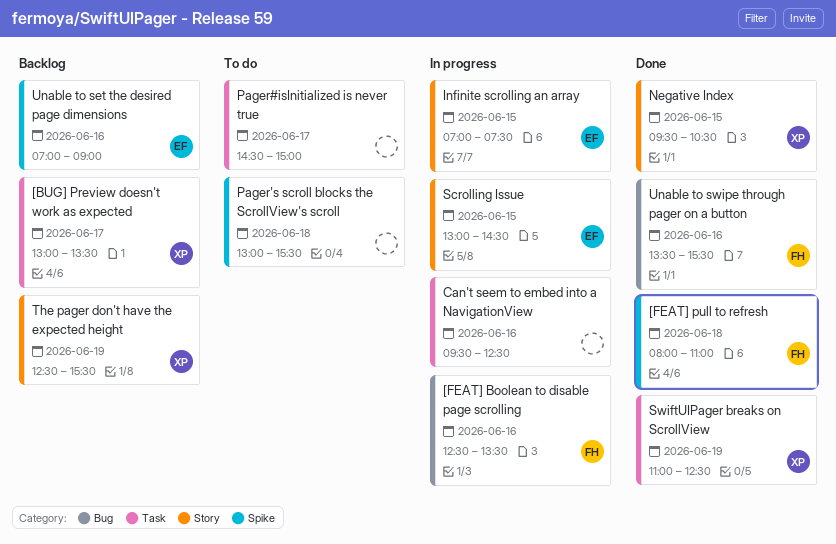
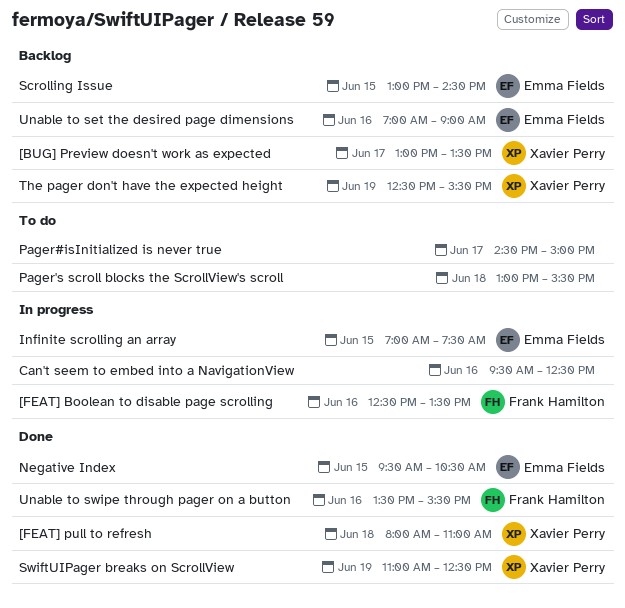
[FEAT] pull to refresh, owner: Frank Hamilton -> Xavier Perry
Negative Index, owner: Xavier Perry -> Emma Fields
Scrolling Issue, status: In progress -> Backlog

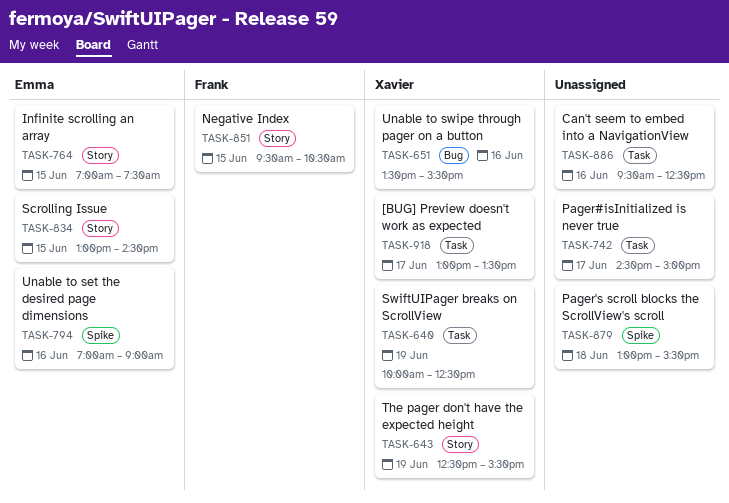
[FEAT] Boolean to disable page scrolling: present -> none
[FEAT] pull to refresh: present -> none
Negative Index, owner: Emma Fields -> Frank Hamilton
SwiftUIPager breaks on ScrollView, begins: 11:00 -> 10:00
Unable to swipe through pager on a button, owner: Frank Hamilton -> Xavier Perry

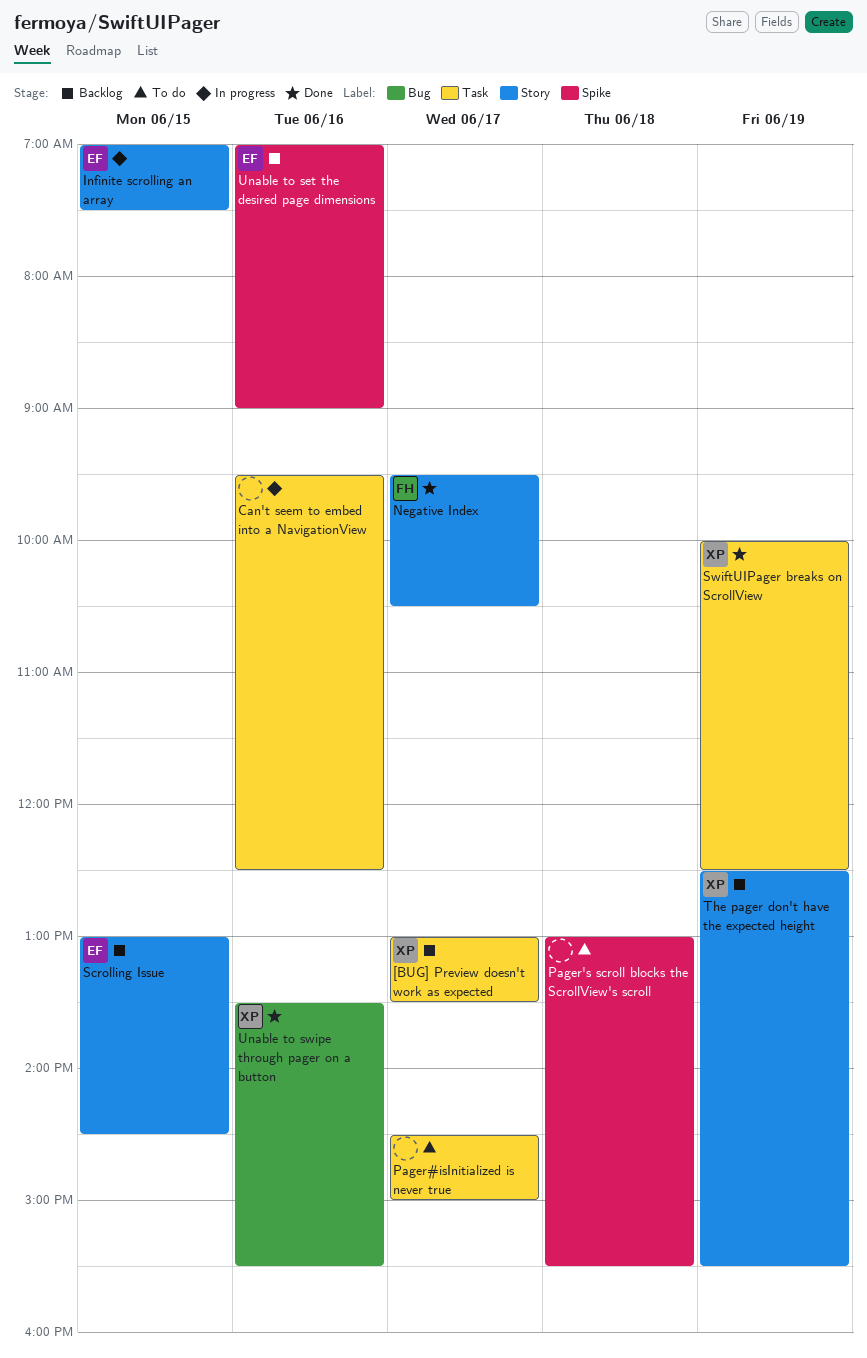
Negative Index, day: Jun 15 -> Jun 17

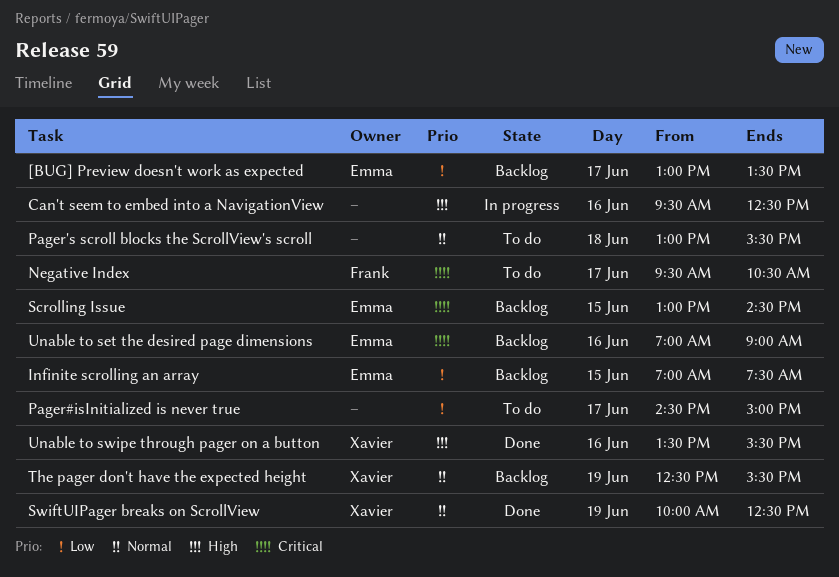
[BUG] Preview doesn't work as expected, owner: Xavier -> Emma
Infinite scrolling an array, status: In progress -> Backlog
Negative Index, status: Done -> To do

